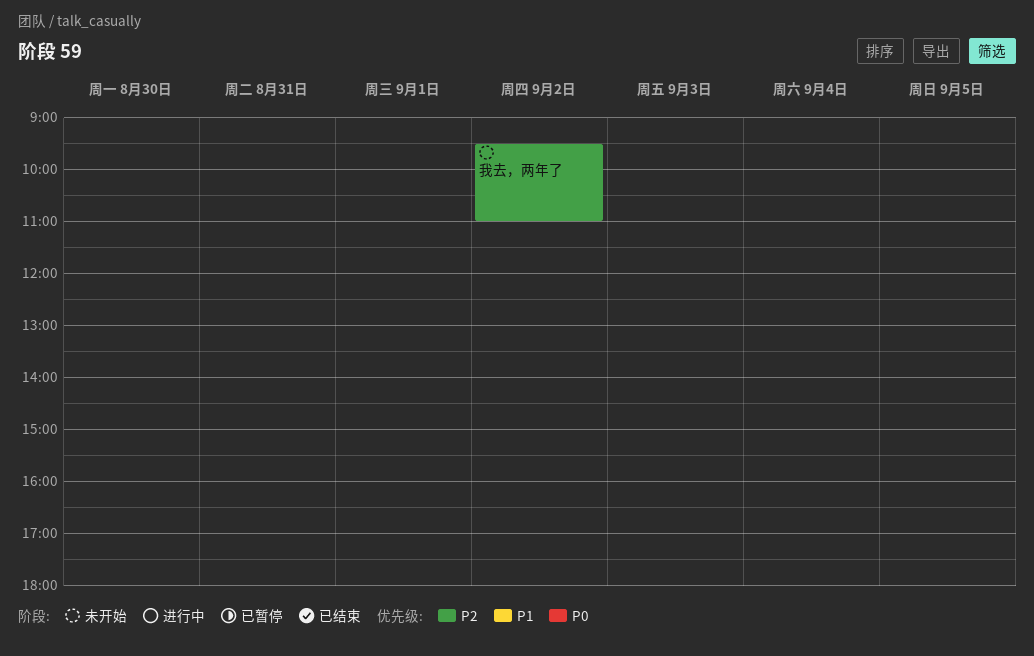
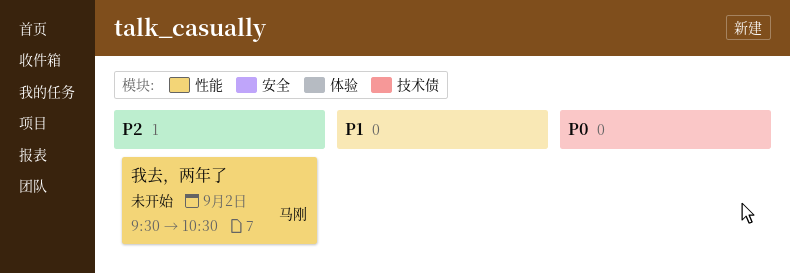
我去，两年了, ends: 11:00 -> 10:30

